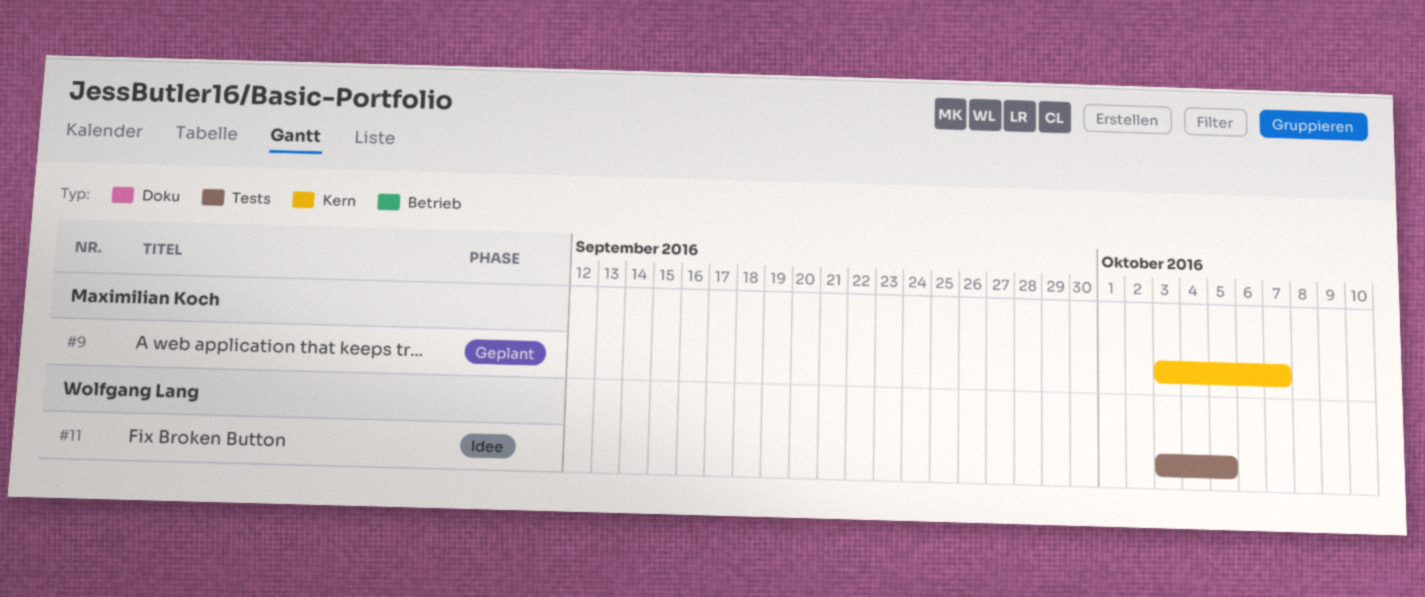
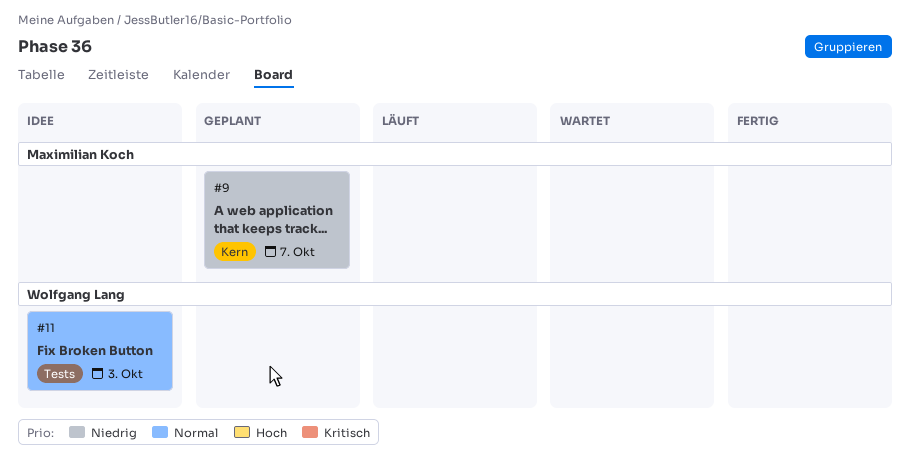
#11, due: Oct 5 -> Oct 3

